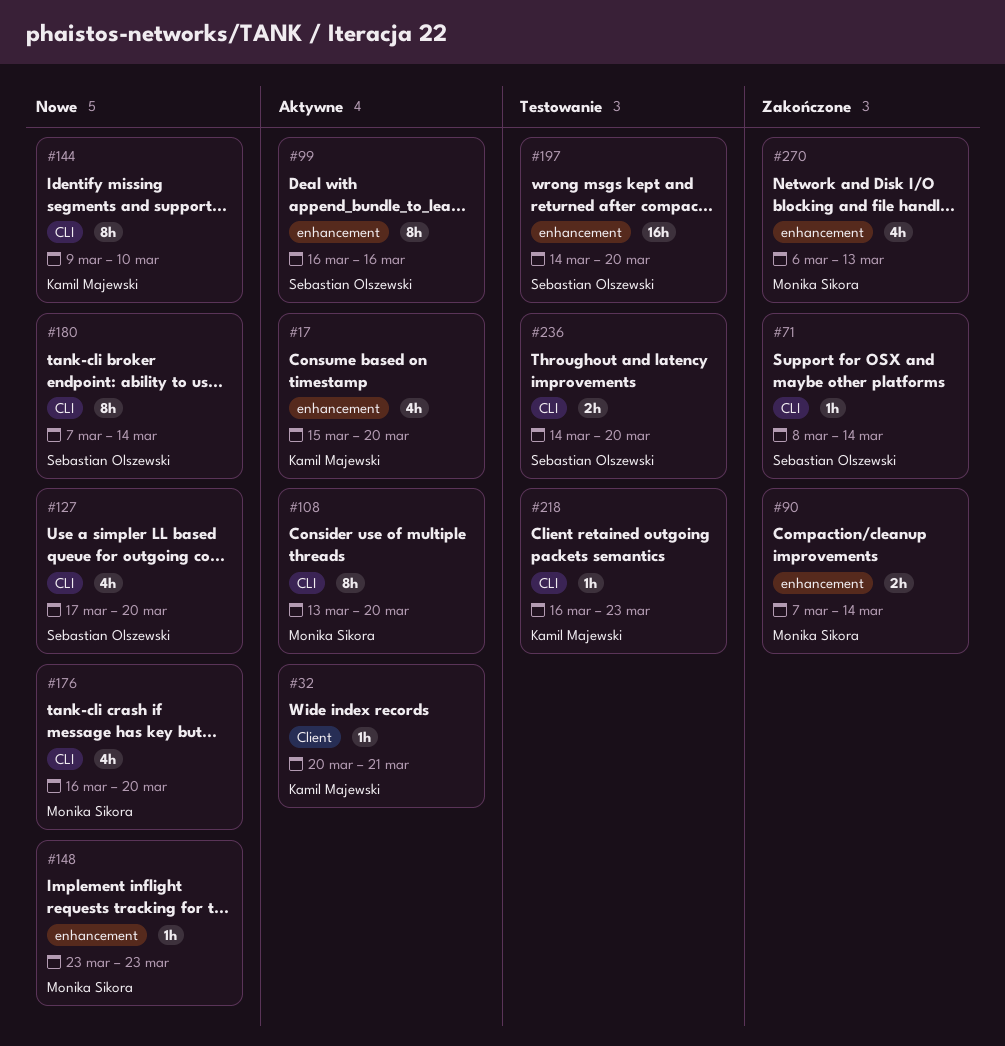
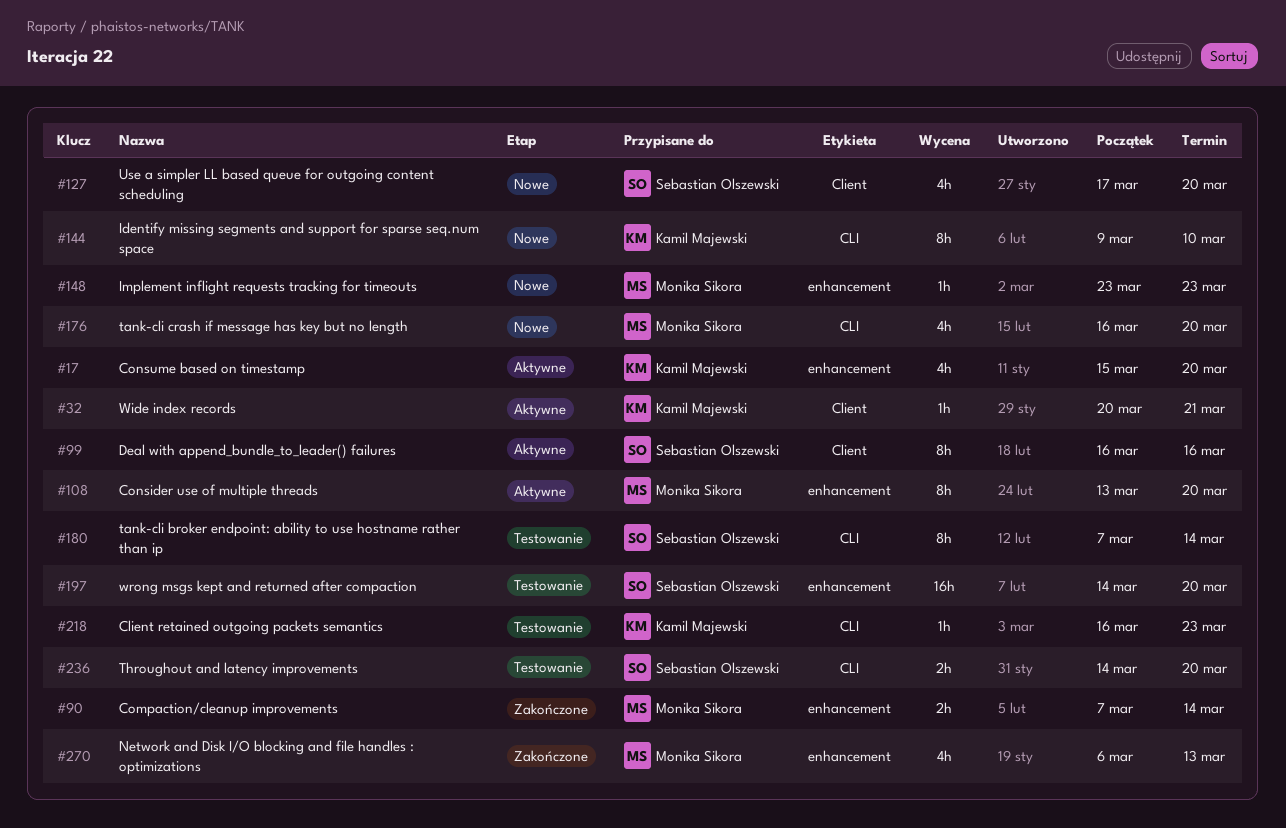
#71: present -> none
#99, label: enhancement -> Client
#108, label: CLI -> enhancement
#127, label: CLI -> Client
#180, status: Nowe -> Testowanie

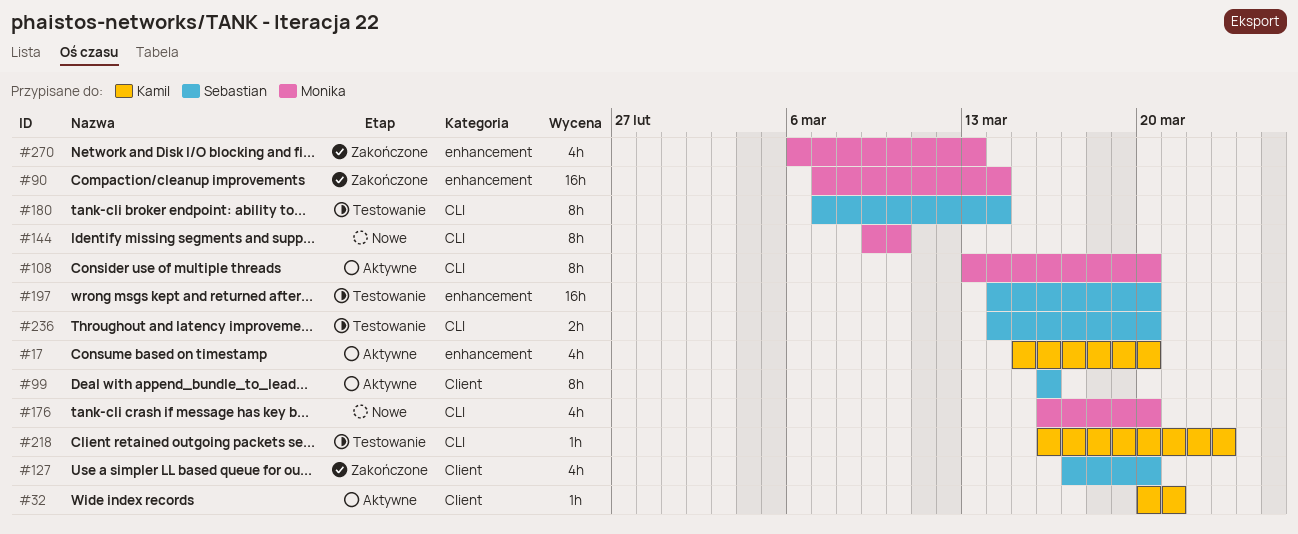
#90, estimate: 2h -> 16h
#108, label: enhancement -> CLI
#127, status: Nowe -> Zakończone
#144, owner: Kamil Majewski -> Monika Sikora
#148: present -> none

